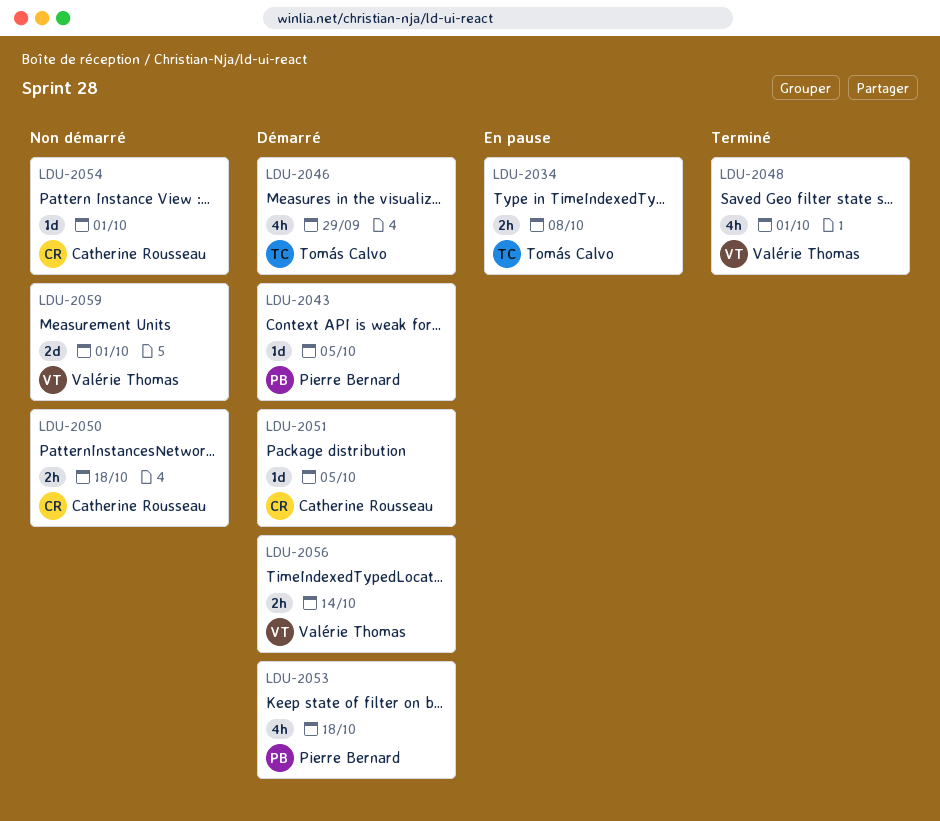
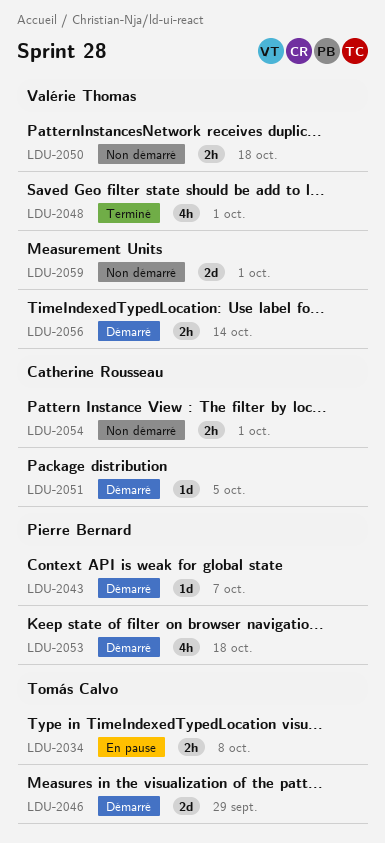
LDU-2043, due: Oct 5 -> Oct 7
LDU-2046, estimate: 4h -> 2d
LDU-2050, owner: Catherine Rousseau -> Valérie Thomas
LDU-2054, estimate: 1d -> 2h

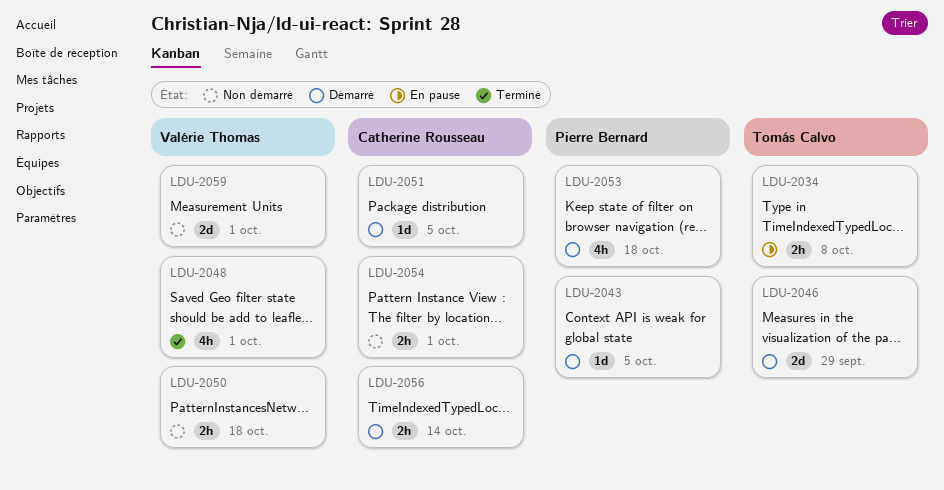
LDU-2043, due: Oct 7 -> Oct 5
LDU-2056, owner: Valérie Thomas -> Catherine Rousseau

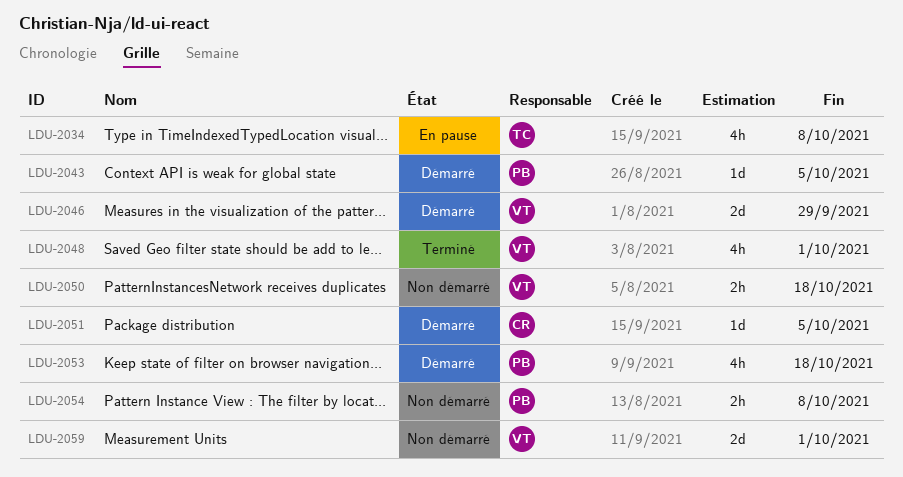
LDU-2034, estimate: 2h -> 4h
LDU-2046, owner: Tomás Calvo -> Valérie Thomas
LDU-2054, owner: Catherine Rousseau -> Pierre Bernard
LDU-2054, due: Oct 1 -> Oct 8
LDU-2056: present -> none

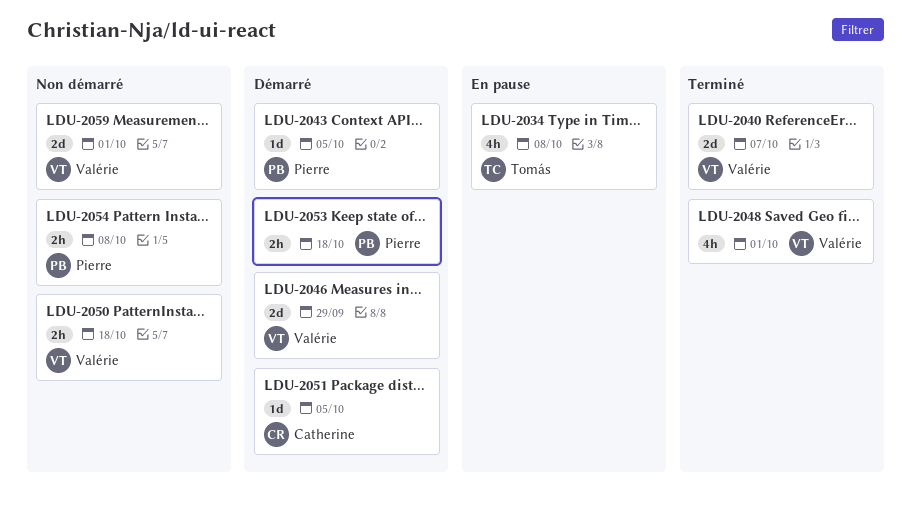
LDU-2040: none -> present
LDU-2053, estimate: 4h -> 2h

